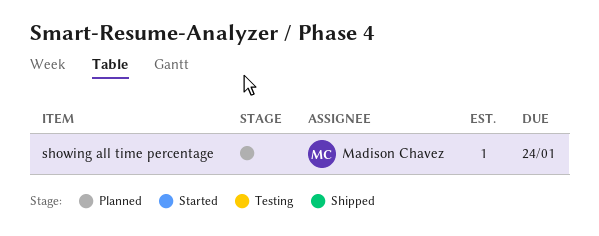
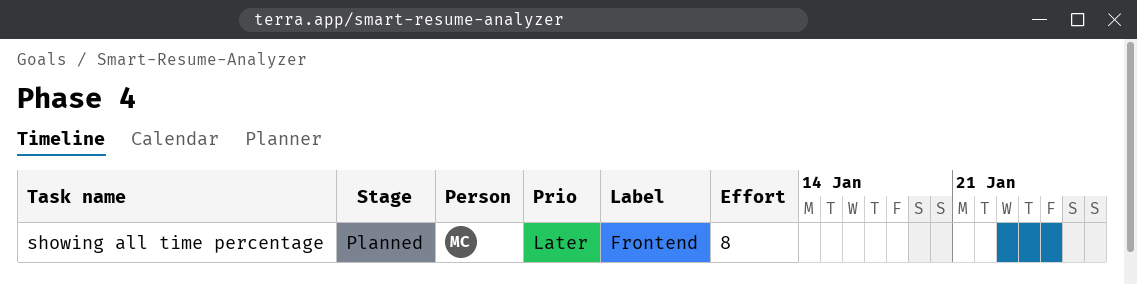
showing all time percentage, estimate: 1 -> 8
showing all time percentage, due: Jan 24 -> Jan 25

